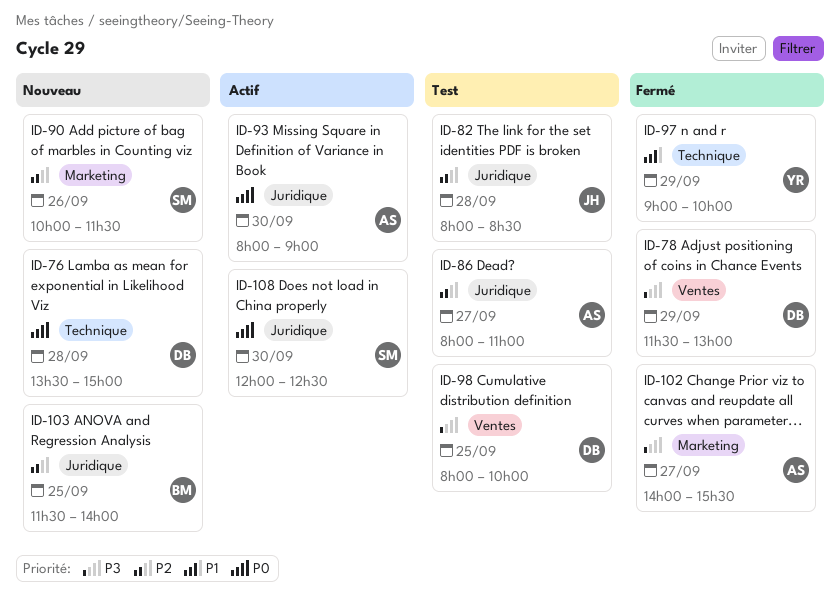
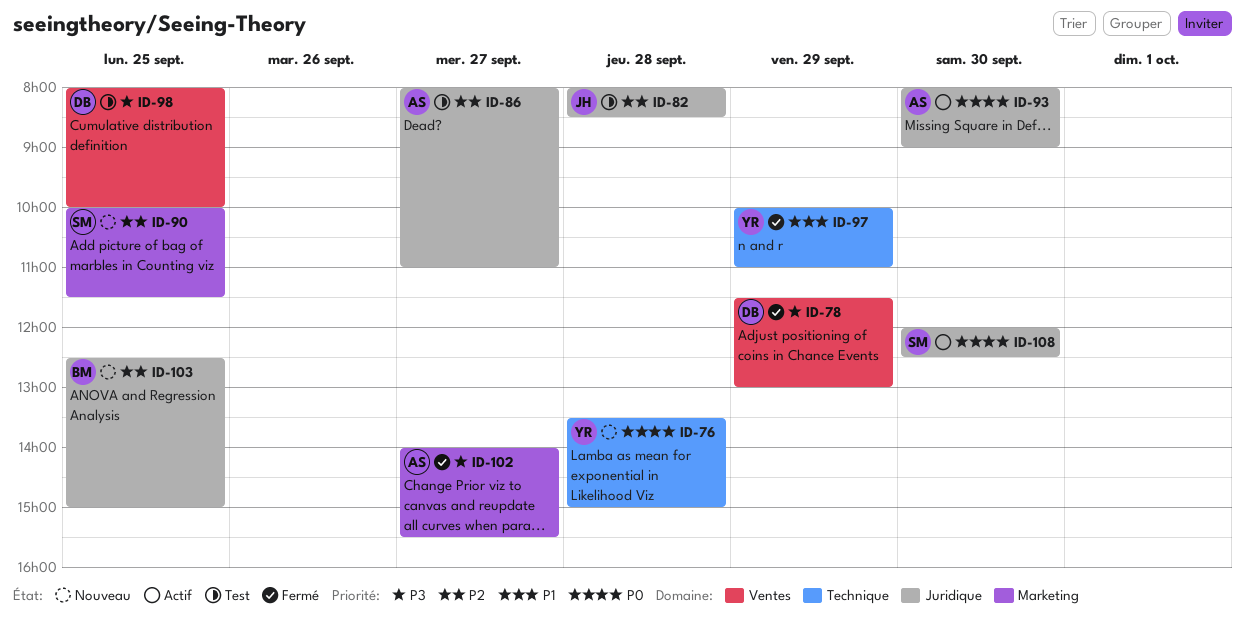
ID-76, owner: DB -> YR
ID-90, day: Sep 26 -> Sep 25
ID-97, begins: 09:00 -> 10:00
ID-97, ends: 10:00 -> 11:00
ID-103, begins: 11:30 -> 12:30
ID-103, ends: 14:00 -> 15:00

